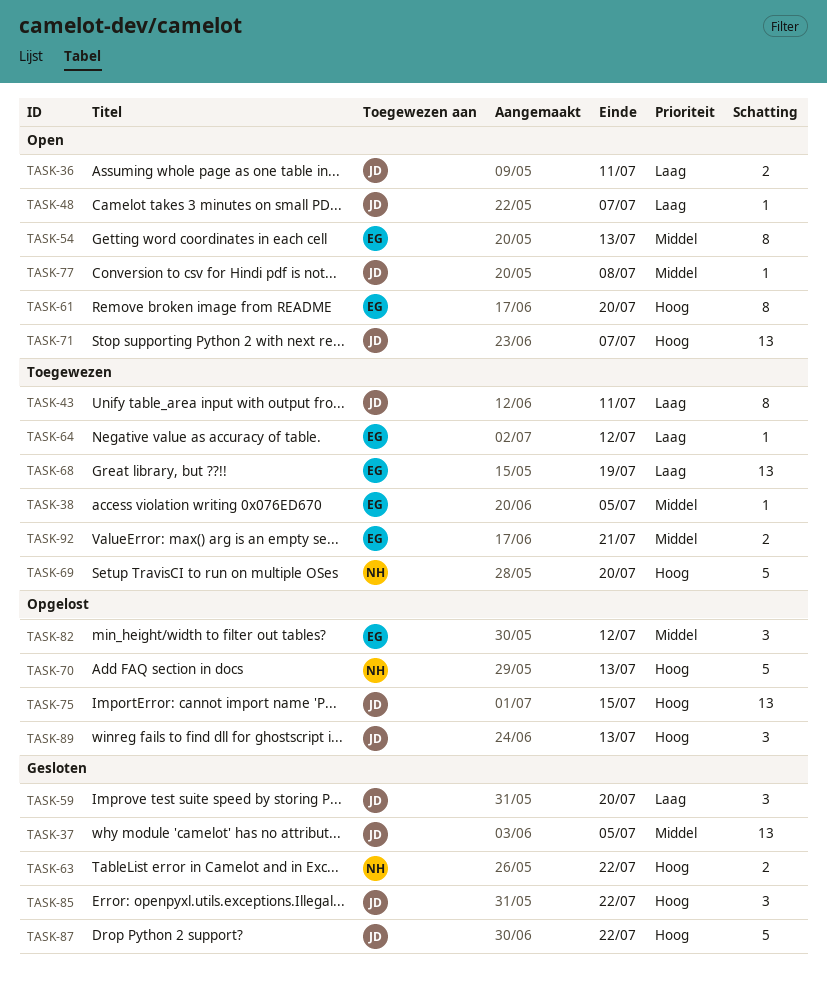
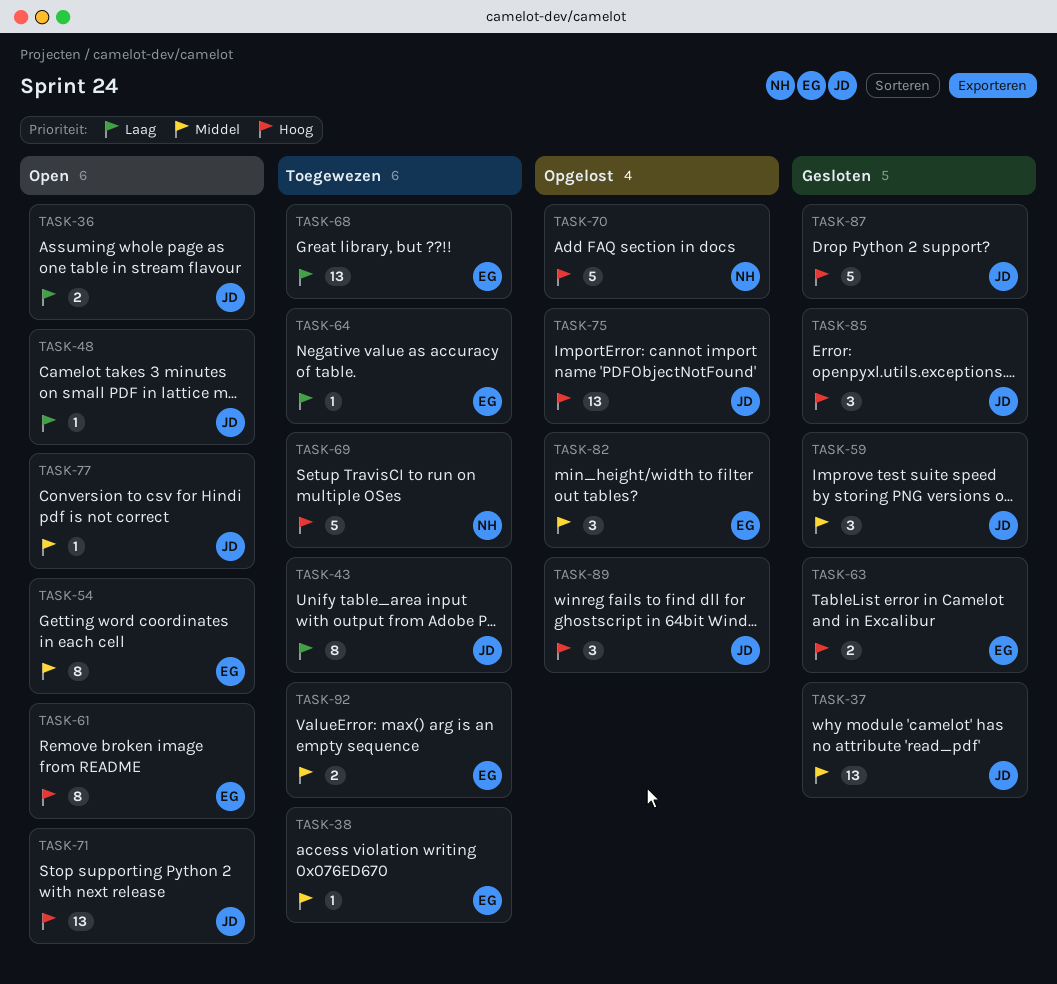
TASK-59, priority: Laag -> Middel
TASK-63, owner: NH -> EG

